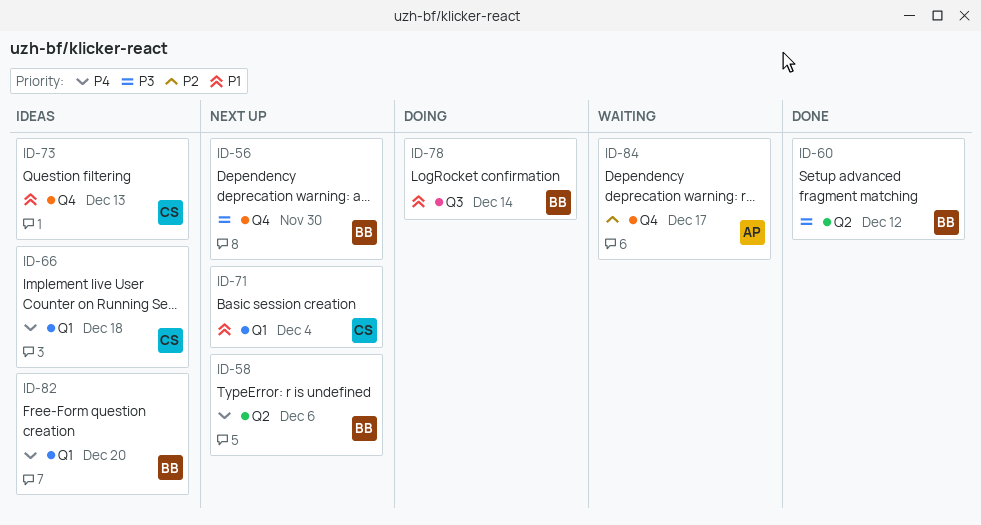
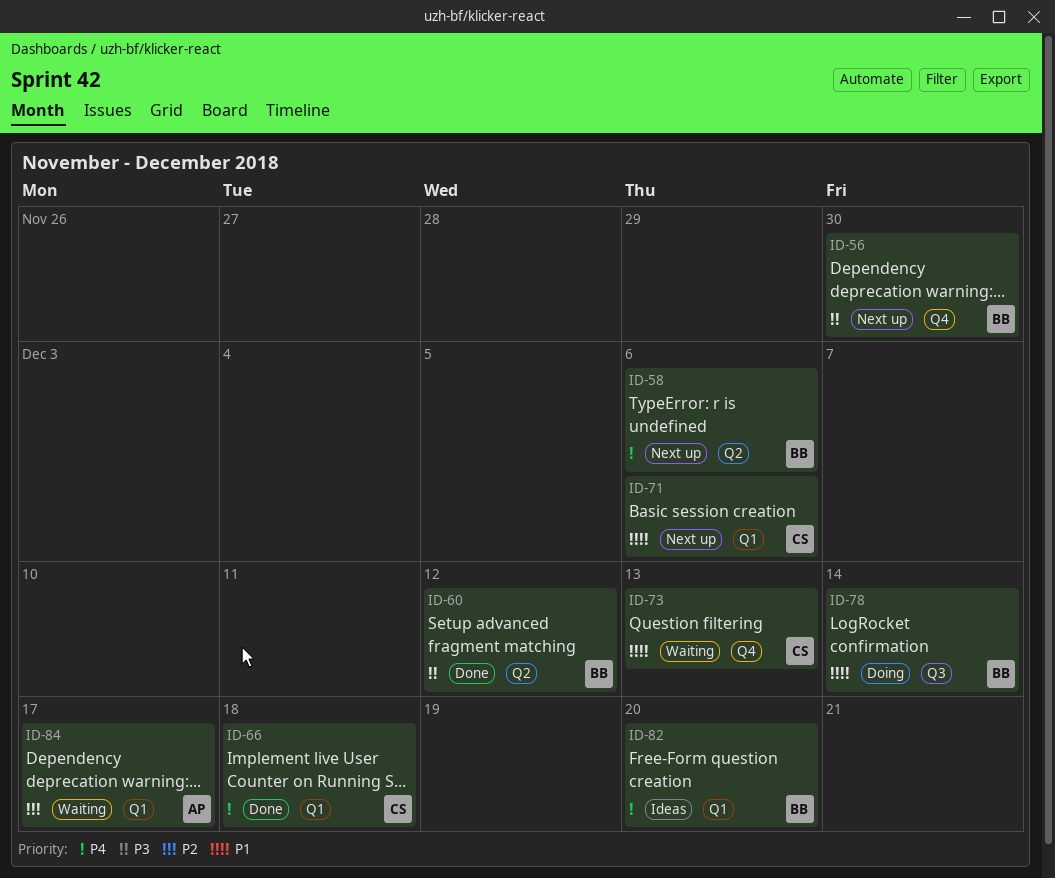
ID-66, status: Ideas -> Done
ID-71, due: Dec 4 -> Dec 6
ID-73, status: Ideas -> Waiting
ID-84, label: Q4 -> Q1

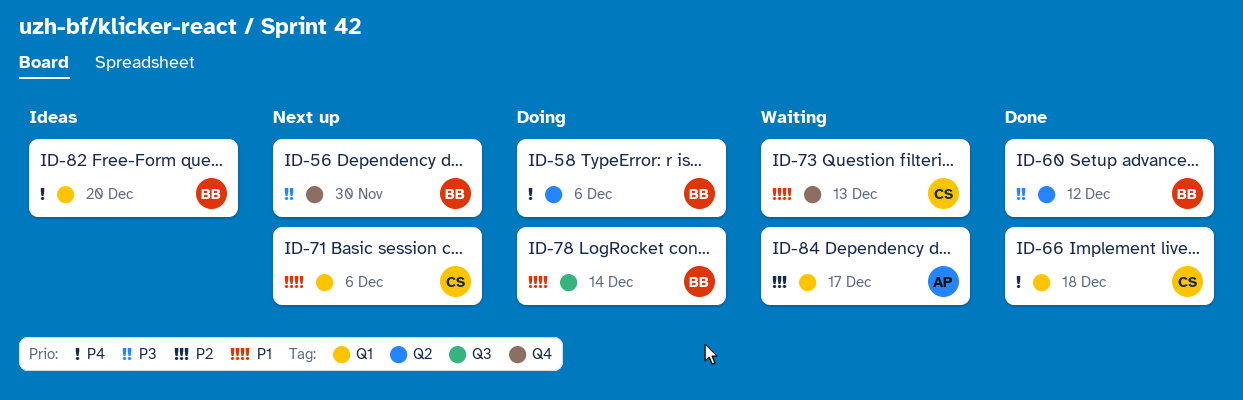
ID-58, status: Next up -> Doing

